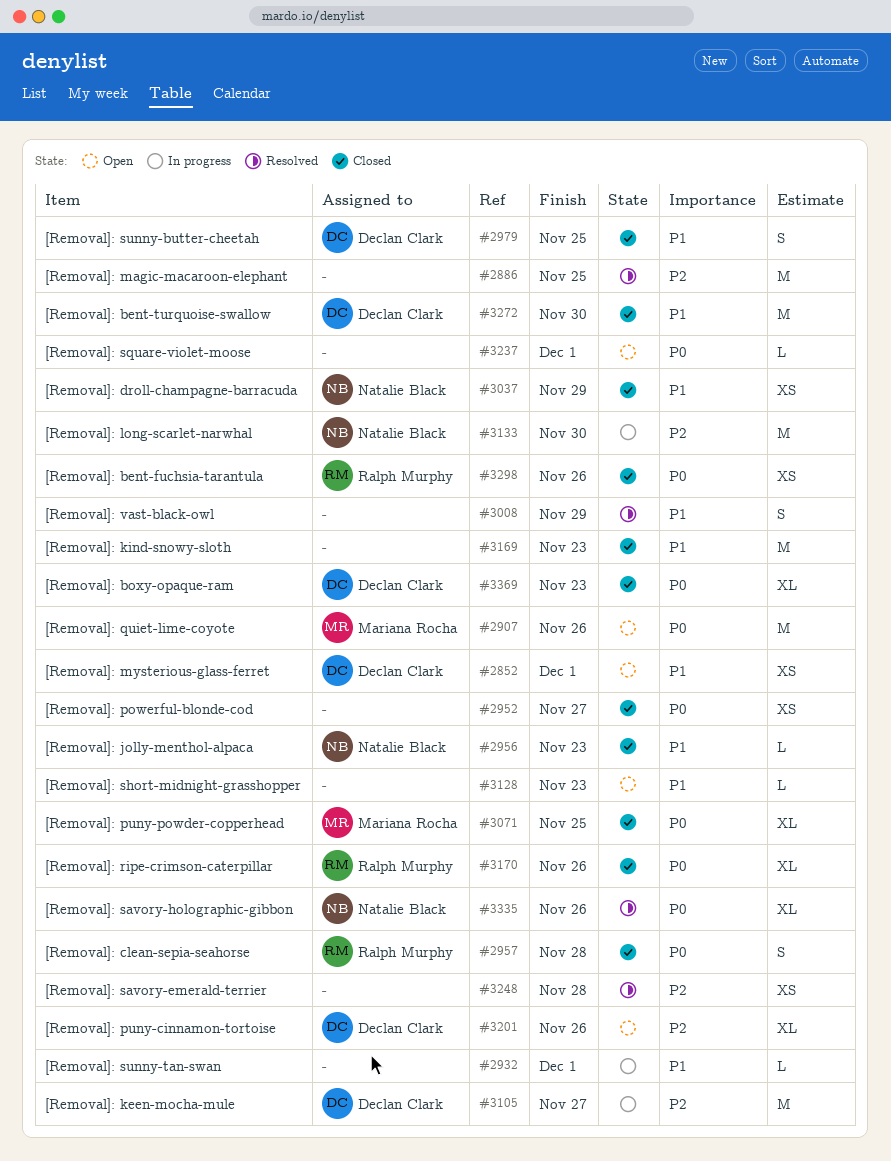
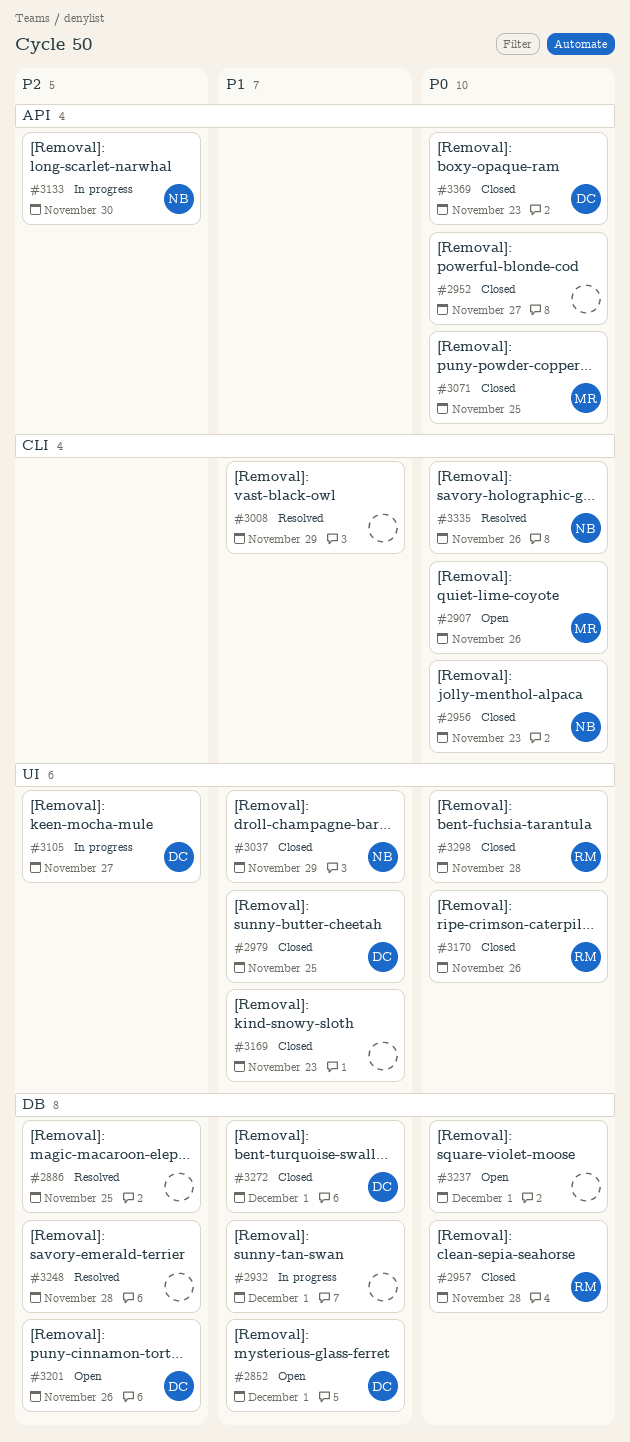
#2956, priority: P1 -> P0
#3128: present -> none
#3272, due: Nov 30 -> Dec 1
#3298, due: Nov 26 -> Nov 28

